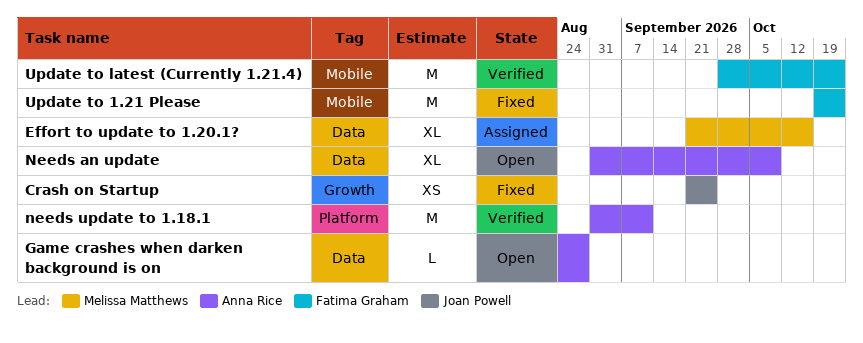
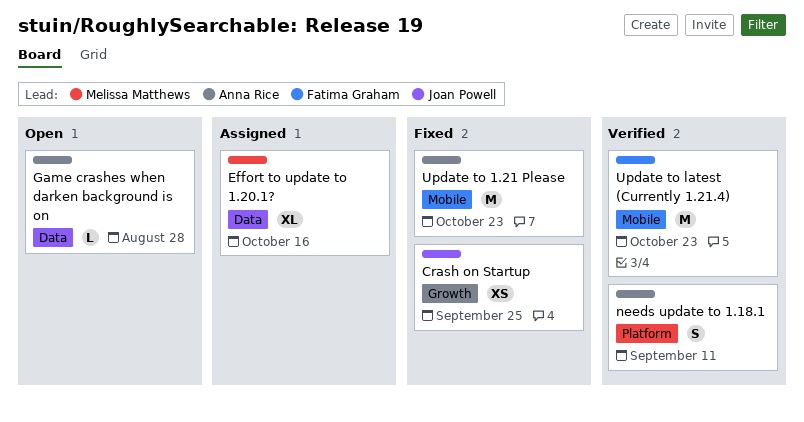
Needs an update: present -> none
needs update to 1.18.1, estimate: M -> S
Update to 1.21 Please, owner: Fatima Graham -> Anna Rice

